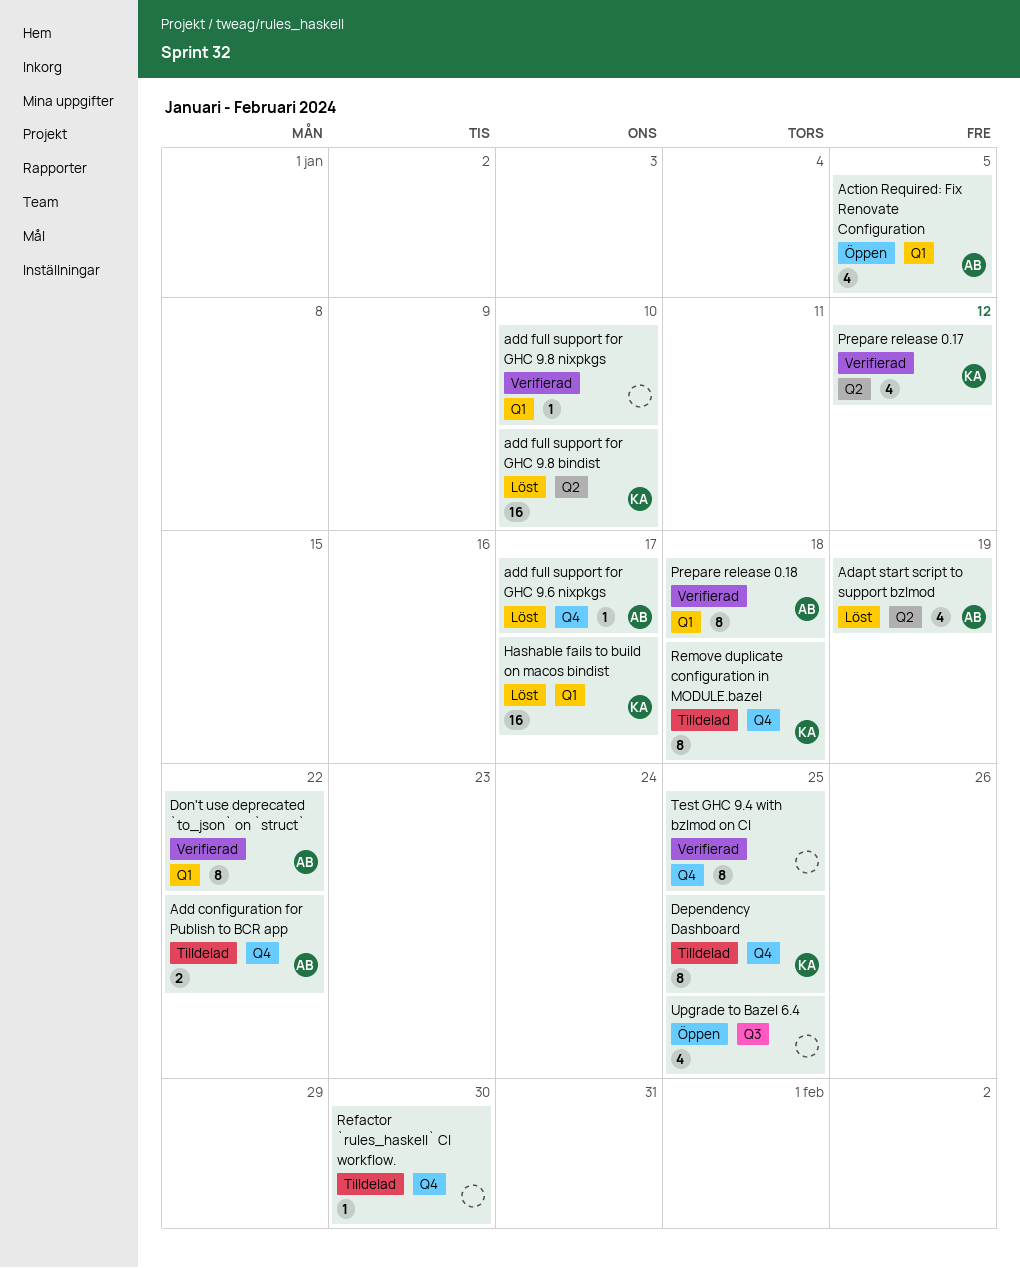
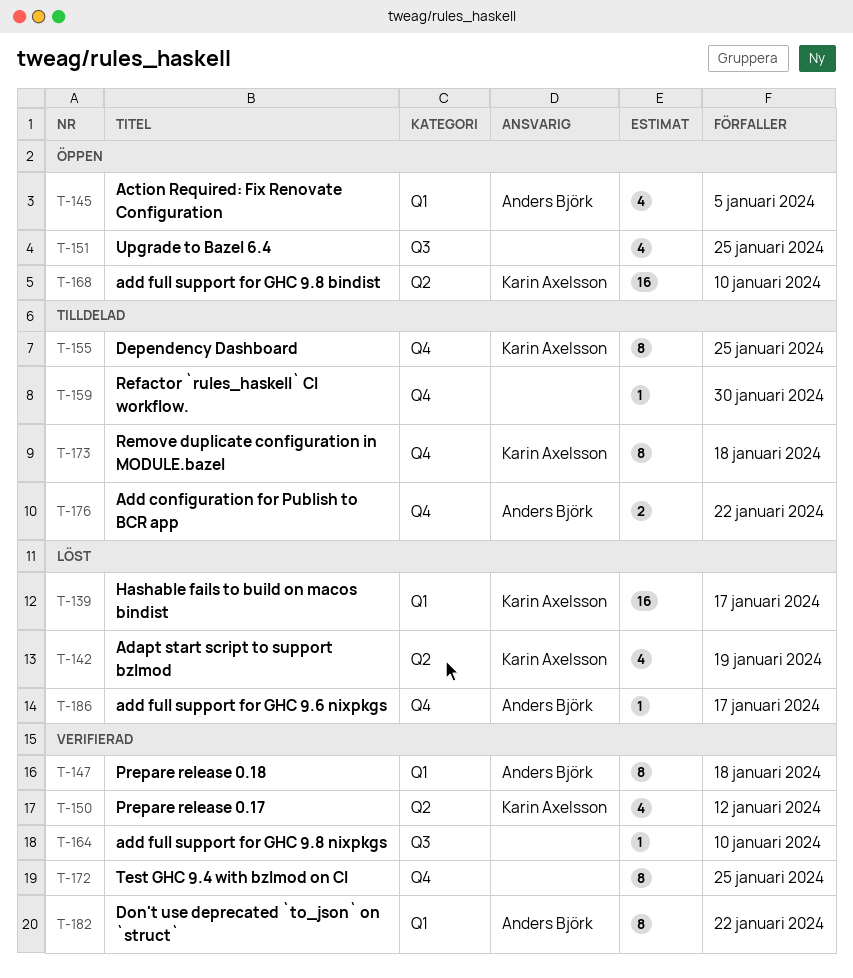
Adapt start script to support bzlmod, owner: Anders Björk -> Karin Axelsson
add full support for GHC 9.8 bindist, status: Löst -> Öppen
add full support for GHC 9.8 nixpkgs, label: Q1 -> Q3

